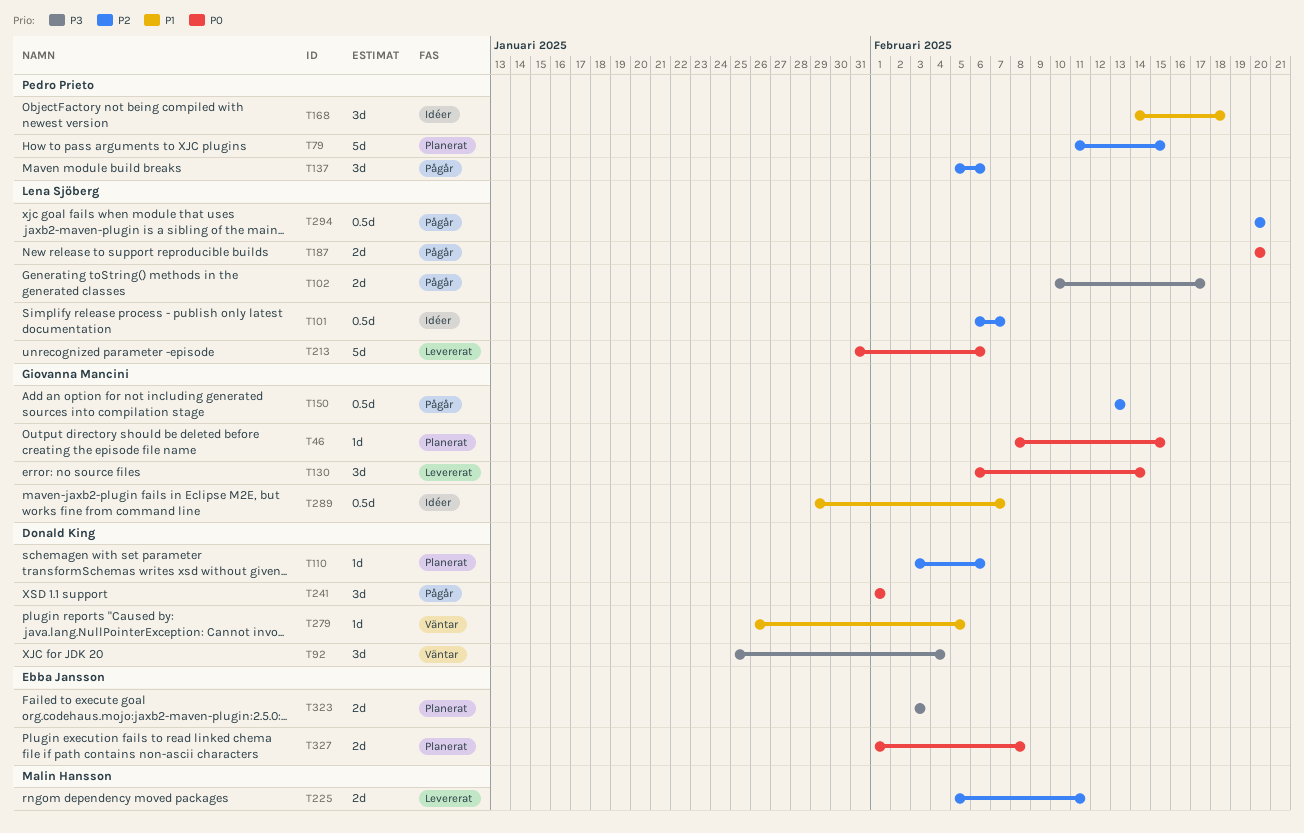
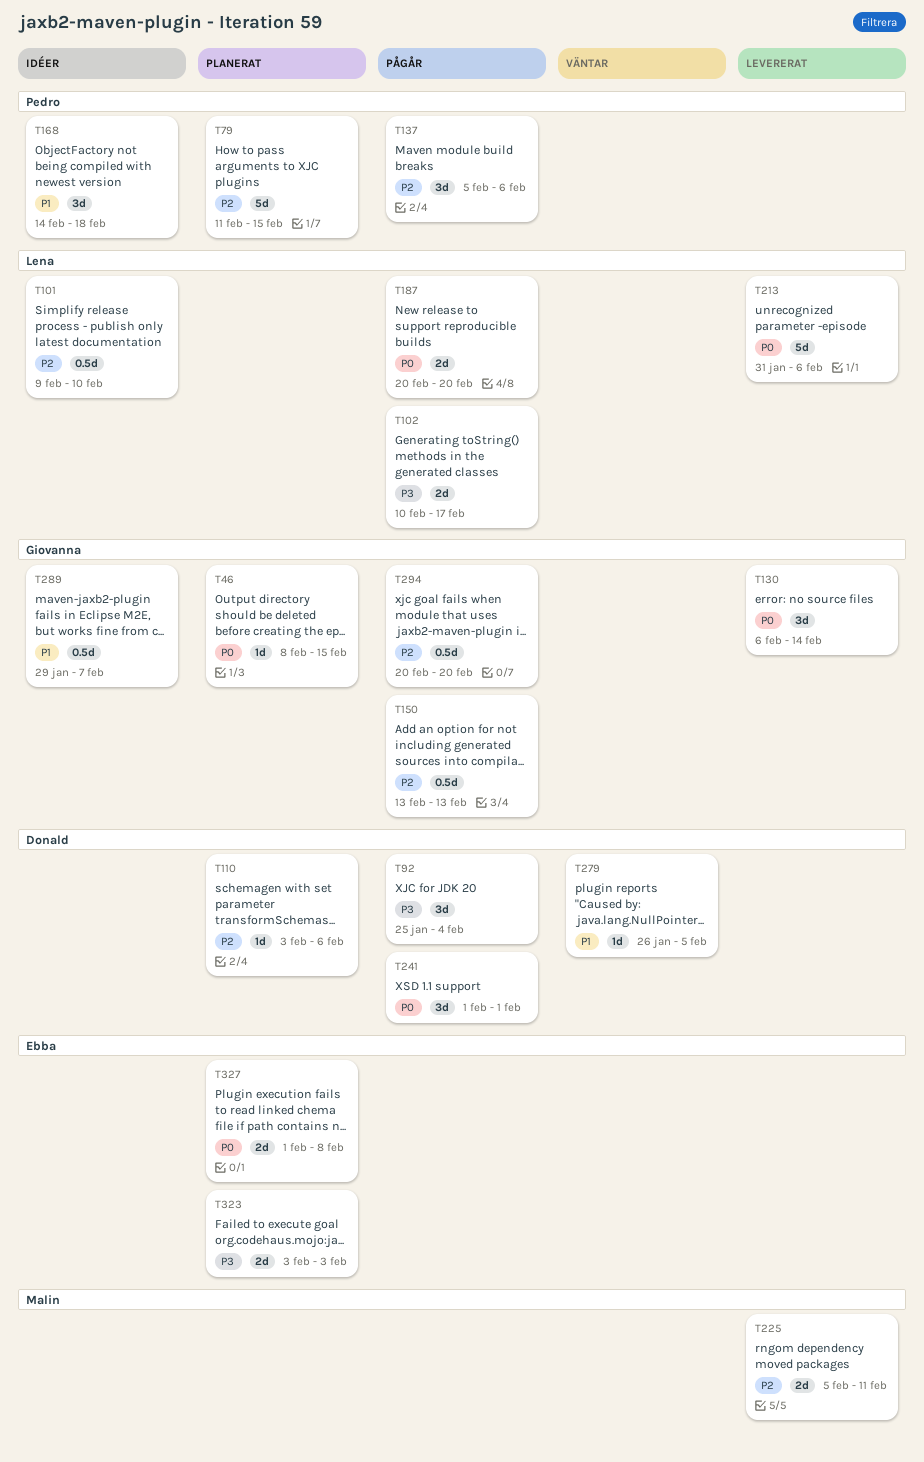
T92, status: Väntar -> Pågår
T101, start: Feb 6 -> Feb 9
T101, due: Feb 7 -> Feb 10
T294, owner: Lena Sjöberg -> Giovanna Mancini

